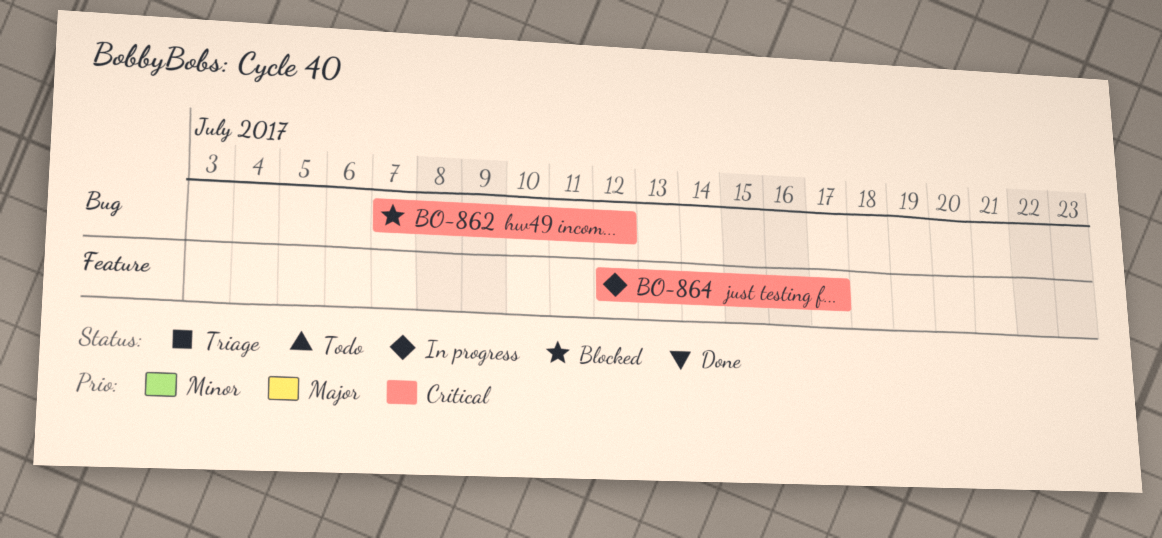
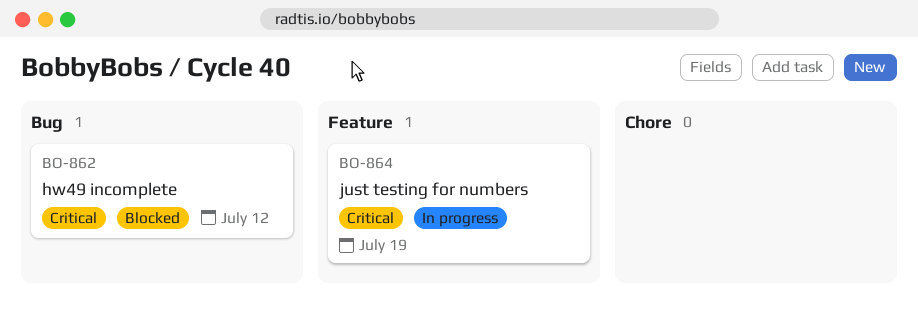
BO-864, due: Jul 17 -> Jul 19

